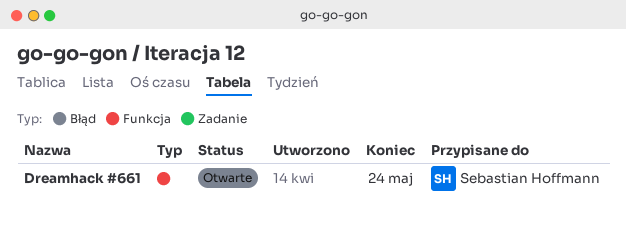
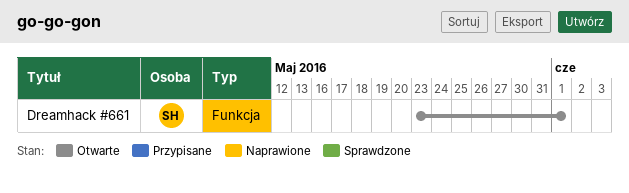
Dreamhack #661, due: May 24 -> Jun 1

